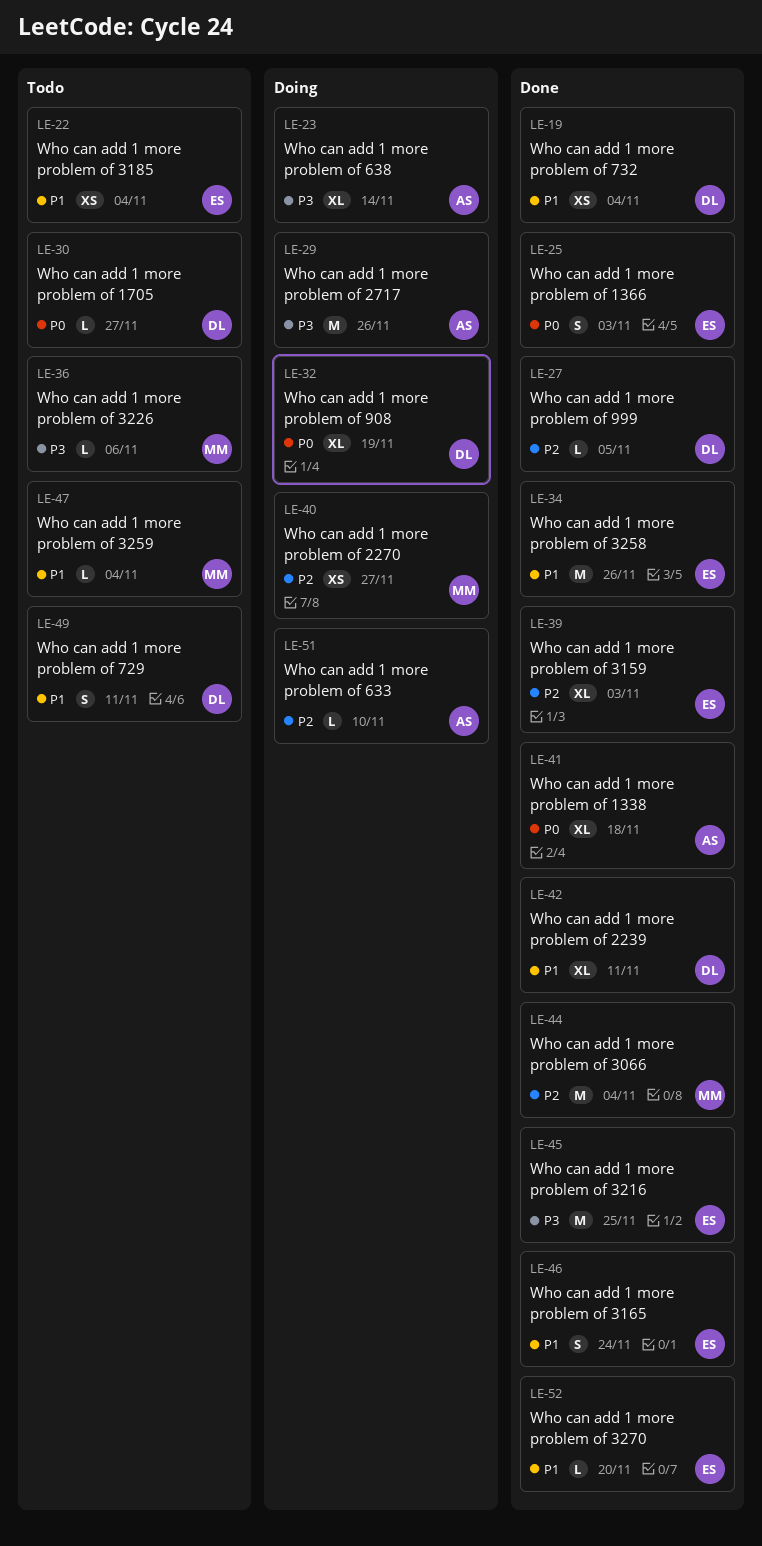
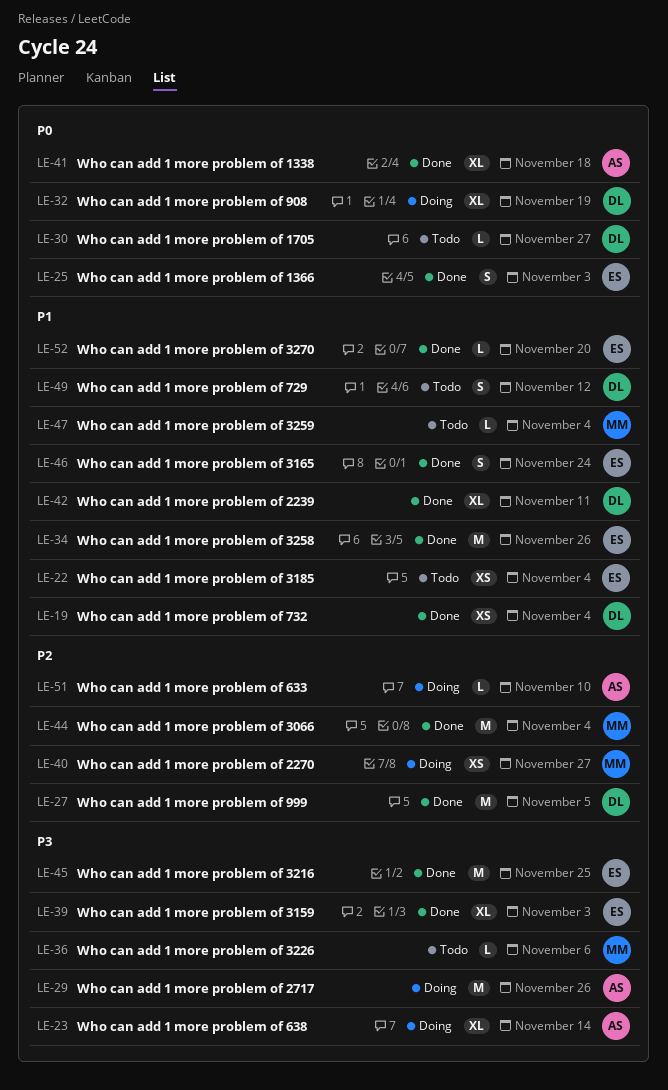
LE-27, estimate: L -> M
LE-39, priority: P2 -> P3
LE-49, due: Nov 11 -> Nov 12

